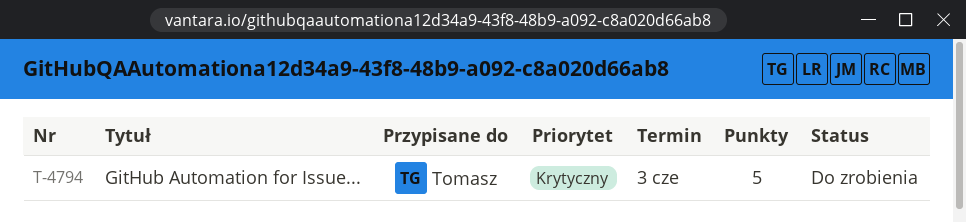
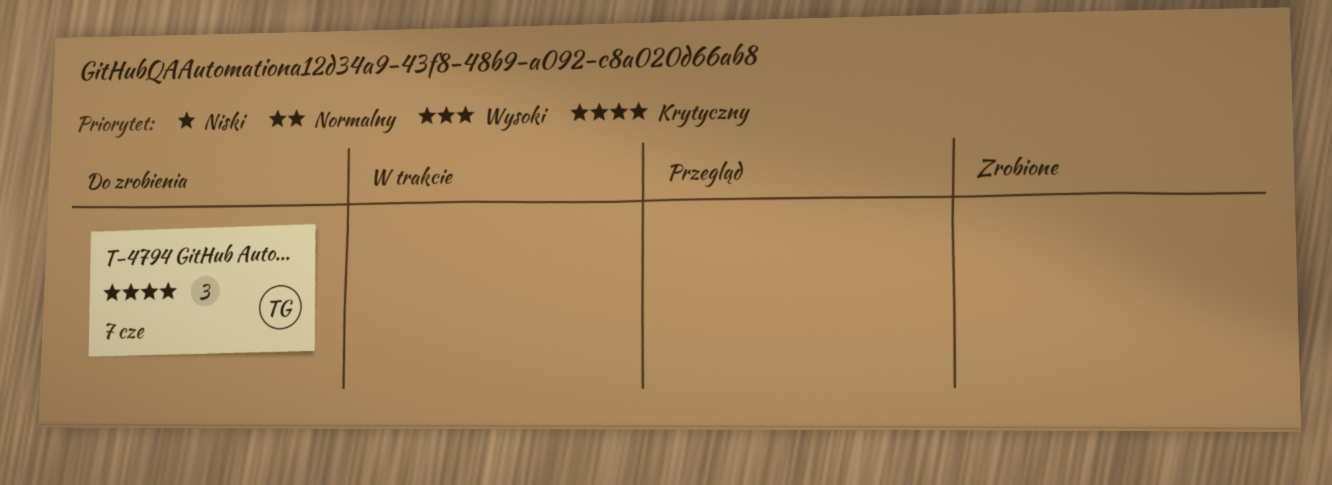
T-4794, estimate: 5 -> 3
T-4794, due: Jun 3 -> Jun 7

